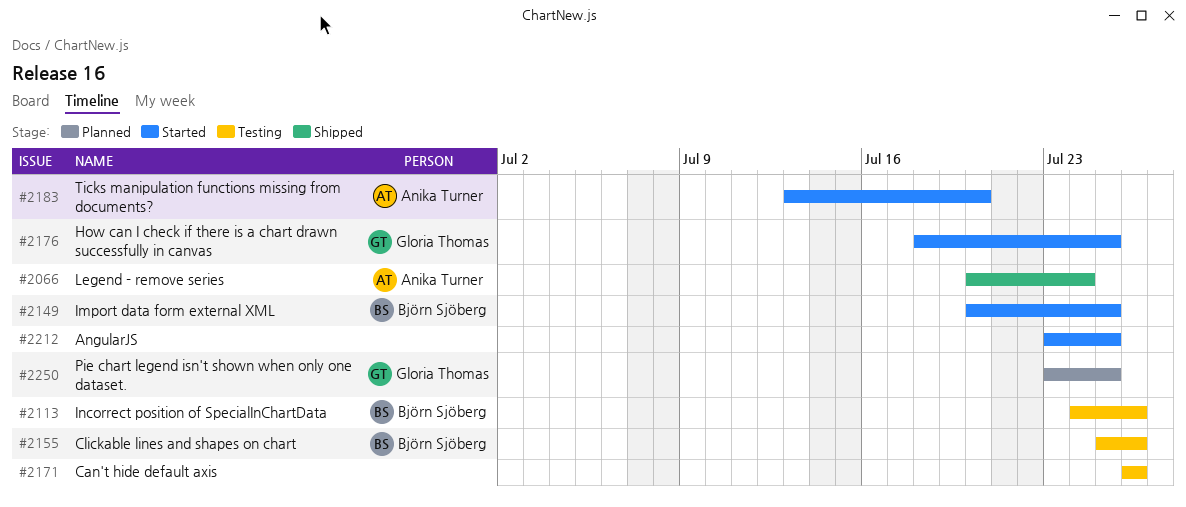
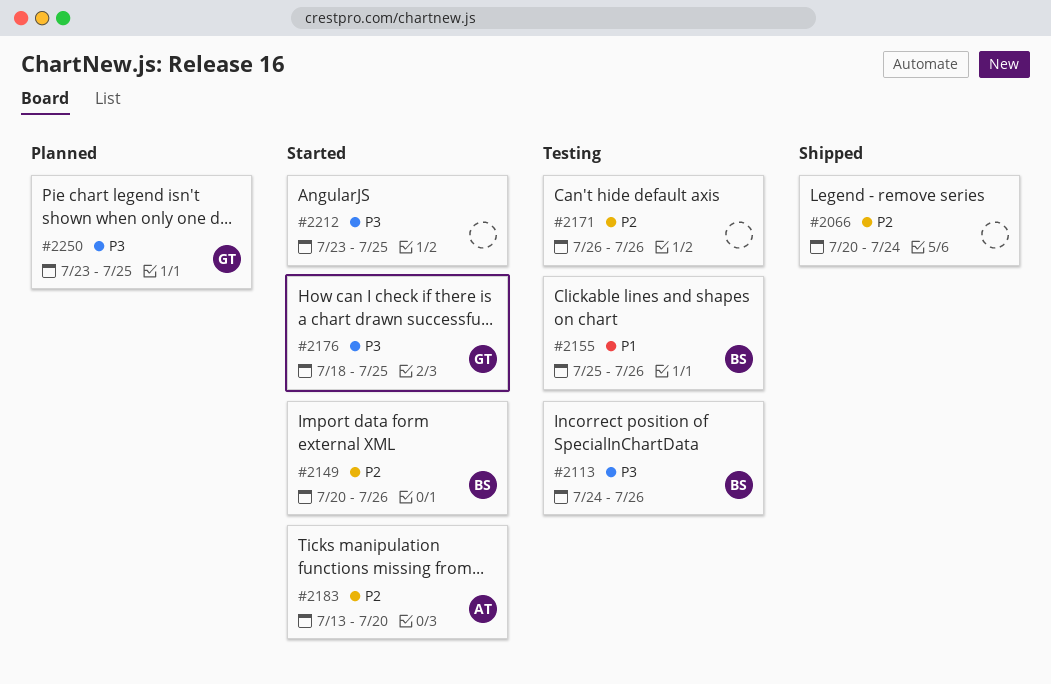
#2066, owner: Anika Turner -> none
#2149, due: Jul 25 -> Jul 26

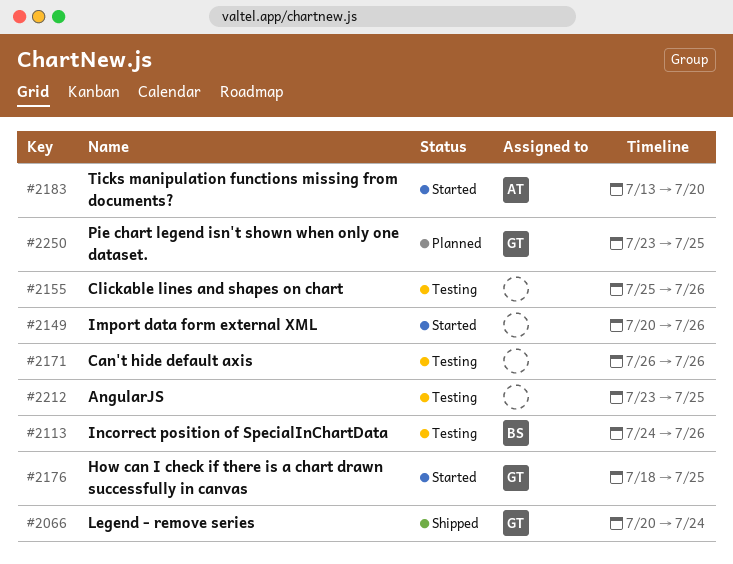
#2066, owner: none -> GT
#2149, owner: BS -> none
#2155, owner: BS -> none
#2212, status: Started -> Testing

